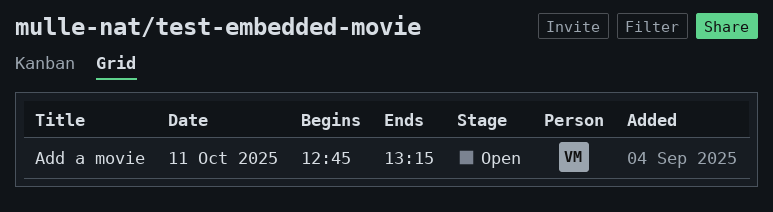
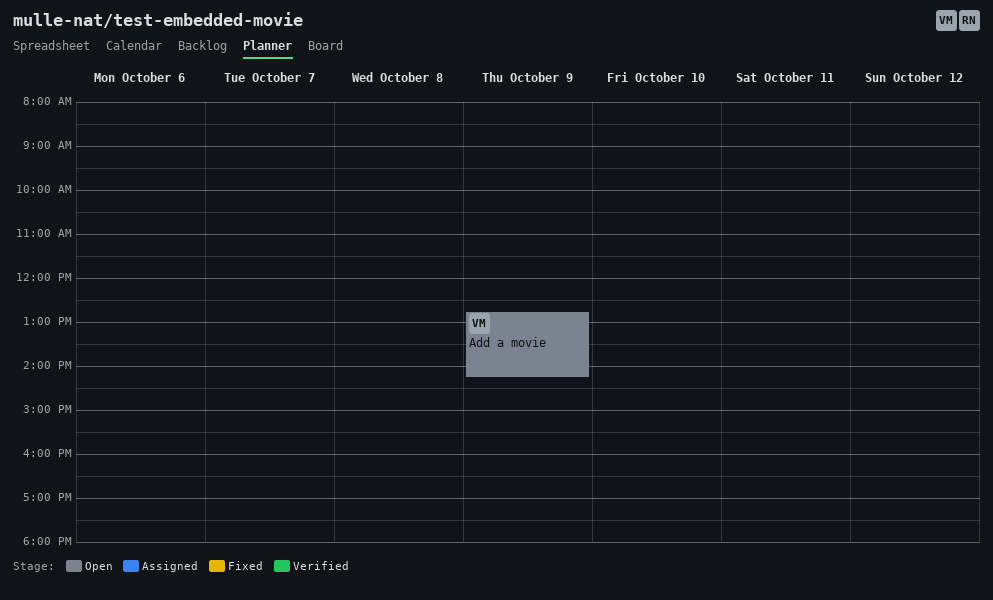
Add a movie, day: Oct 11 -> Oct 9
Add a movie, ends: 13:15 -> 14:15

